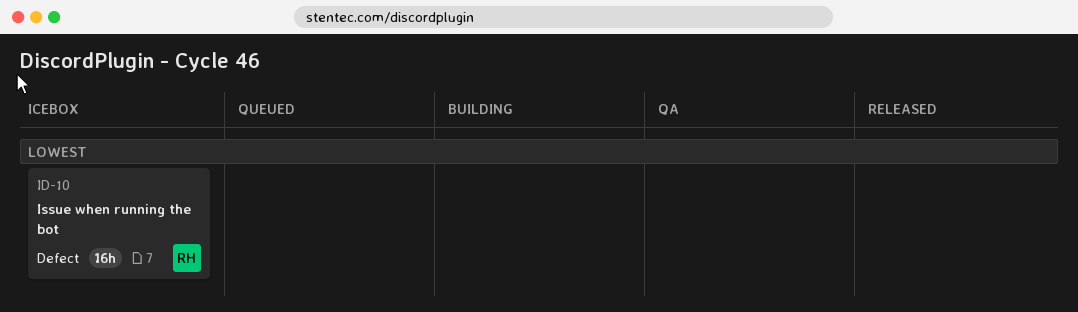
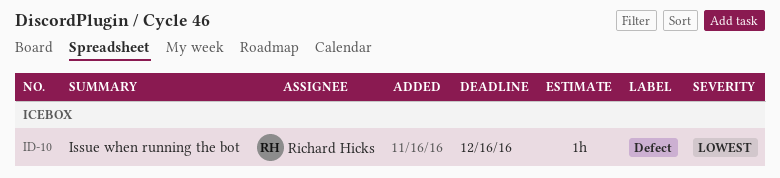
ID-10, estimate: 16h -> 1h

